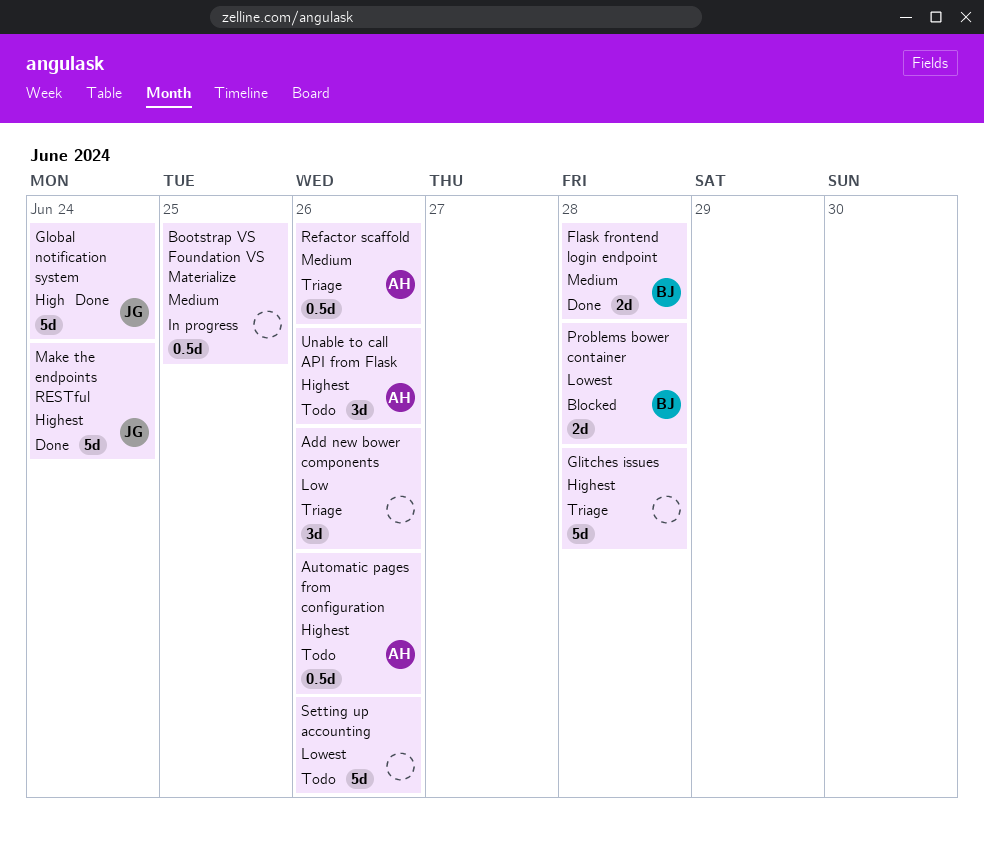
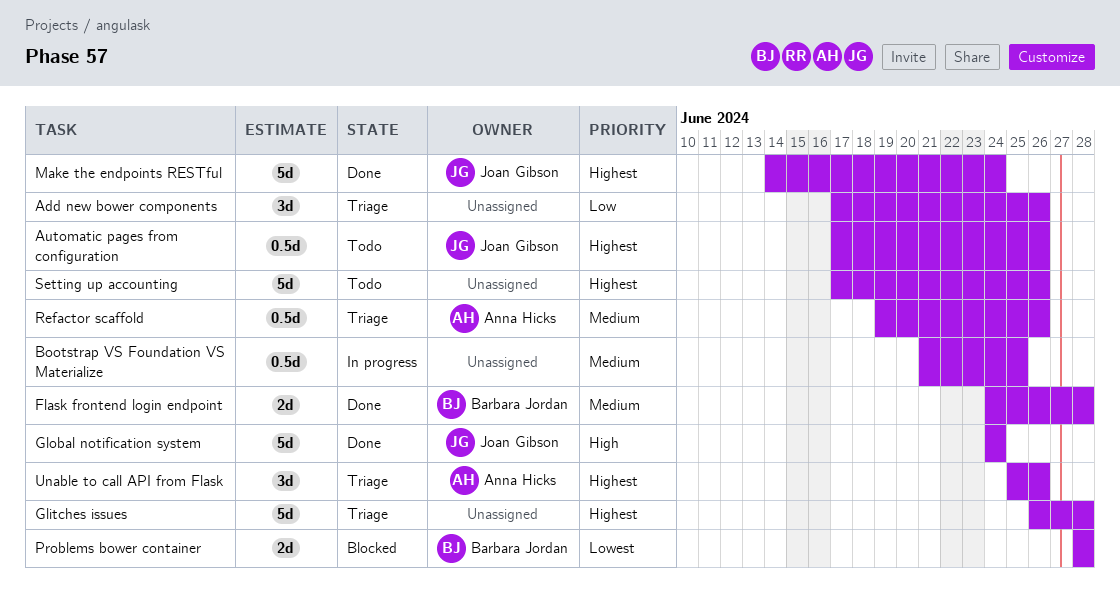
Automatic pages from configuration, owner: Anna Hicks -> Joan Gibson
Setting up accounting, priority: Lowest -> Highest
Unable to call API from Flask, status: Todo -> Triage

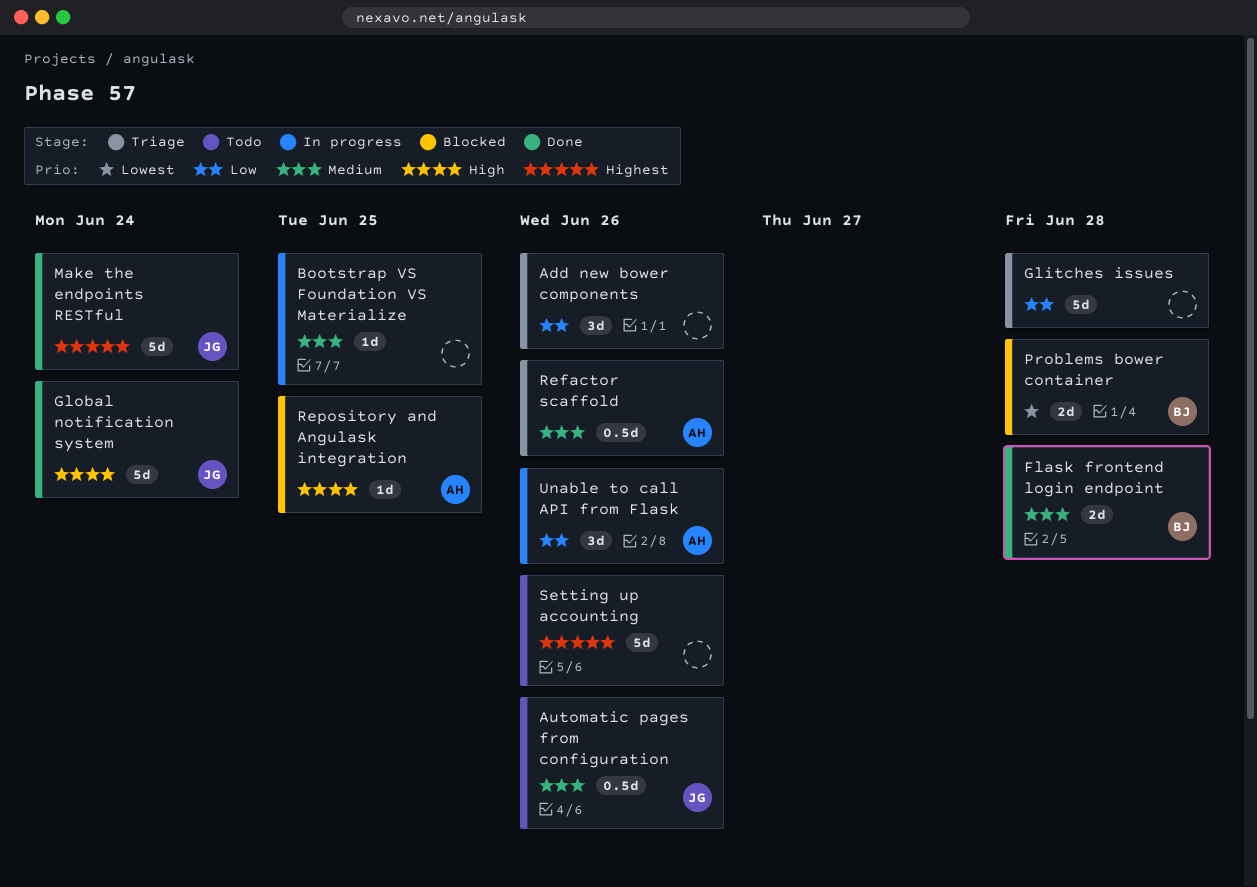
Automatic pages from configuration, priority: Highest -> Medium
Bootstrap VS Foundation VS Materialize, estimate: 0.5d -> 1d
Glitches issues, priority: Highest -> Low
Repository and Angulask integration: none -> present
Unable to call API from Flask, status: Triage -> In progress
Unable to call API from Flask, priority: Highest -> Low

